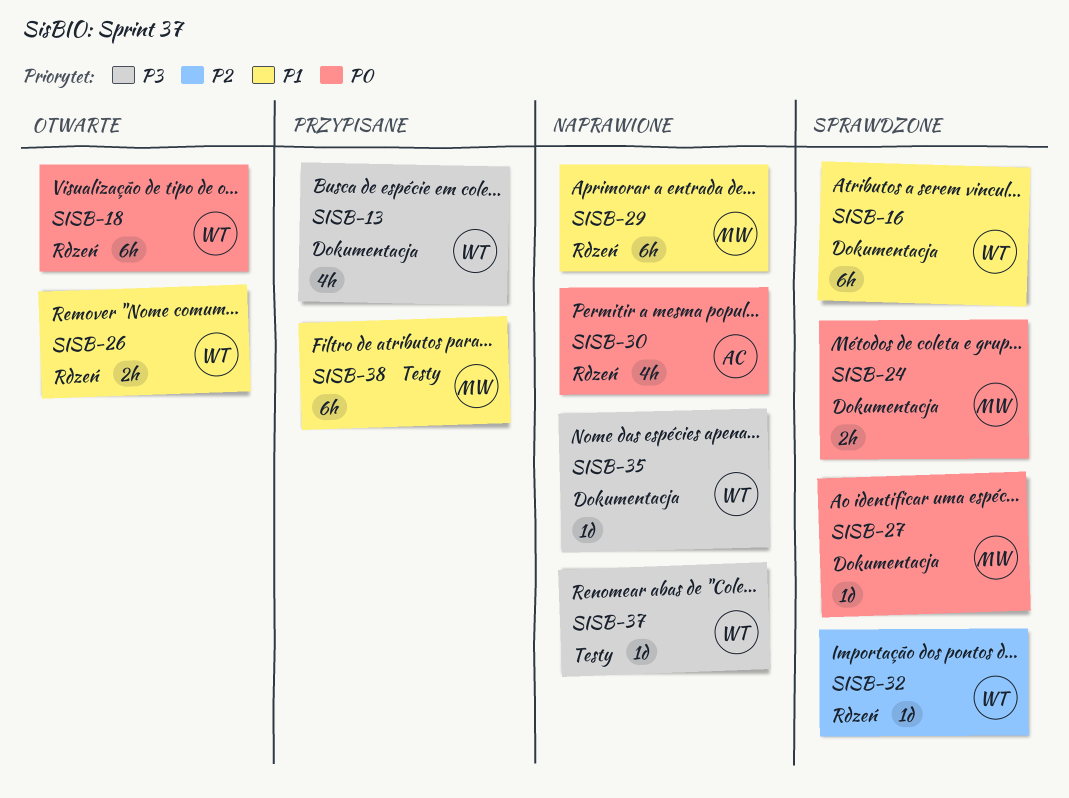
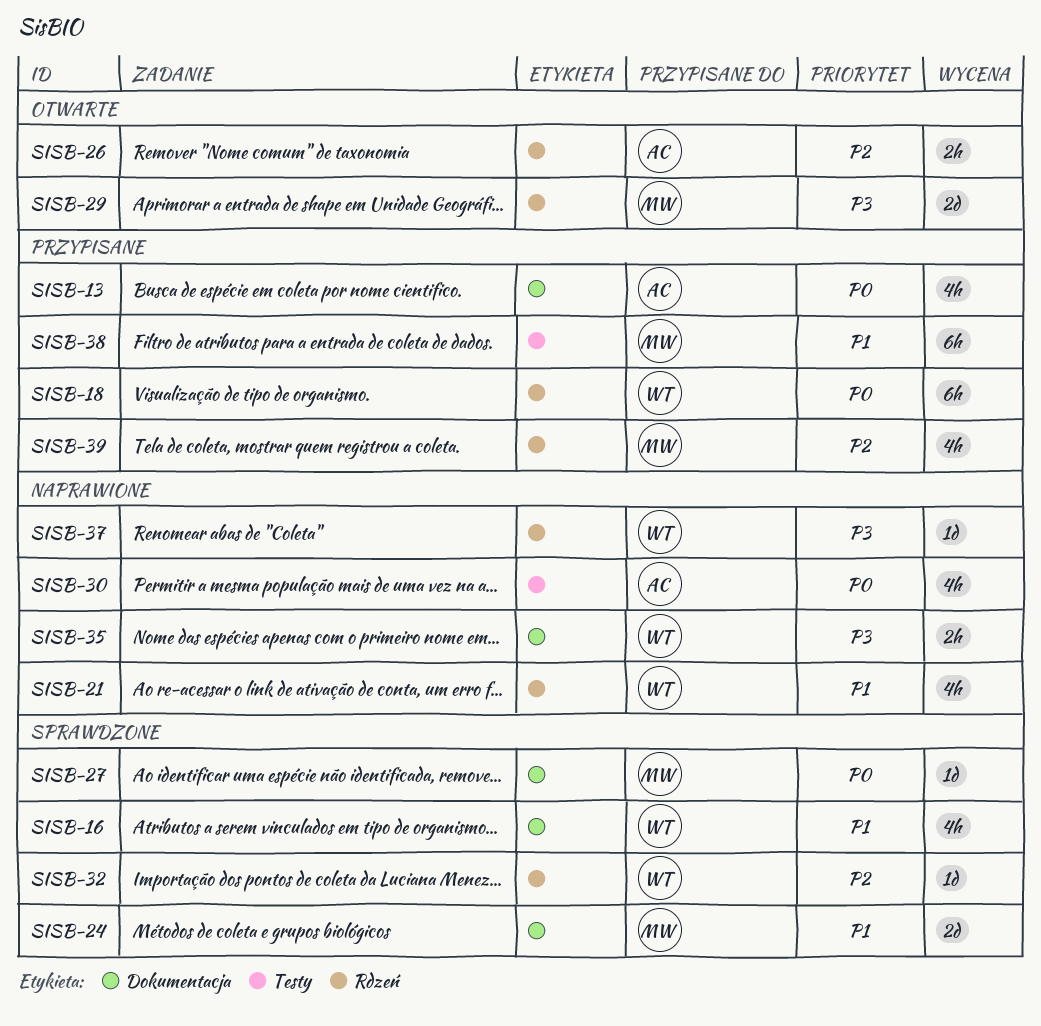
SISB-13, owner: WT -> AC
SISB-13, priority: P3 -> P0
SISB-16, estimate: 6h -> 4h
SISB-18, status: Otwarte -> Przypisane
SISB-21: none -> present
SISB-24, priority: P0 -> P1
SISB-24, estimate: 2h -> 2d
SISB-26, owner: WT -> AC
SISB-26, priority: P1 -> P2
SISB-29, status: Naprawione -> Otwarte
SISB-29, priority: P1 -> P3
SISB-29, estimate: 6h -> 2d
SISB-30, label: Rdzeń -> Testy
SISB-35, estimate: 1d -> 2h
SISB-37, label: Testy -> Rdzeń
SISB-39: none -> present

